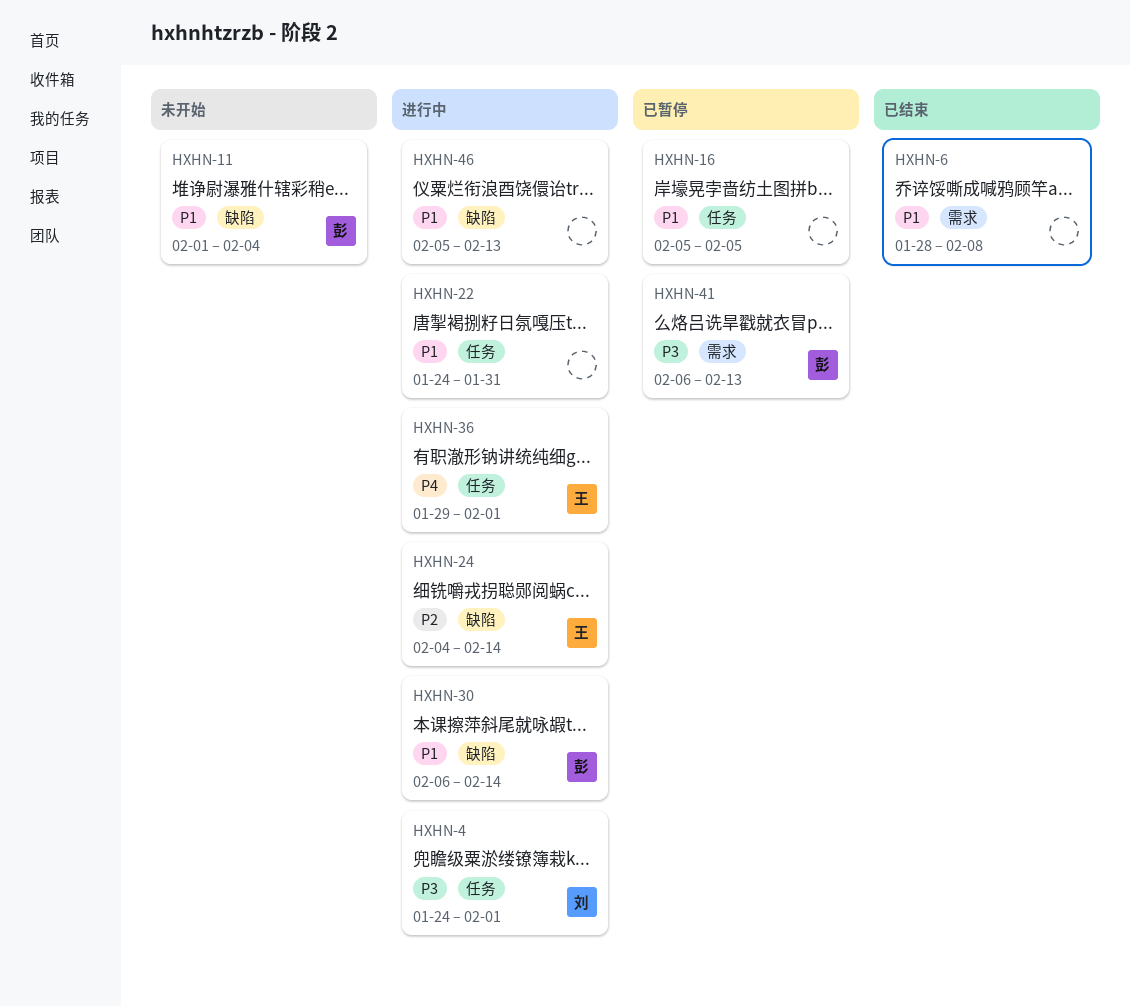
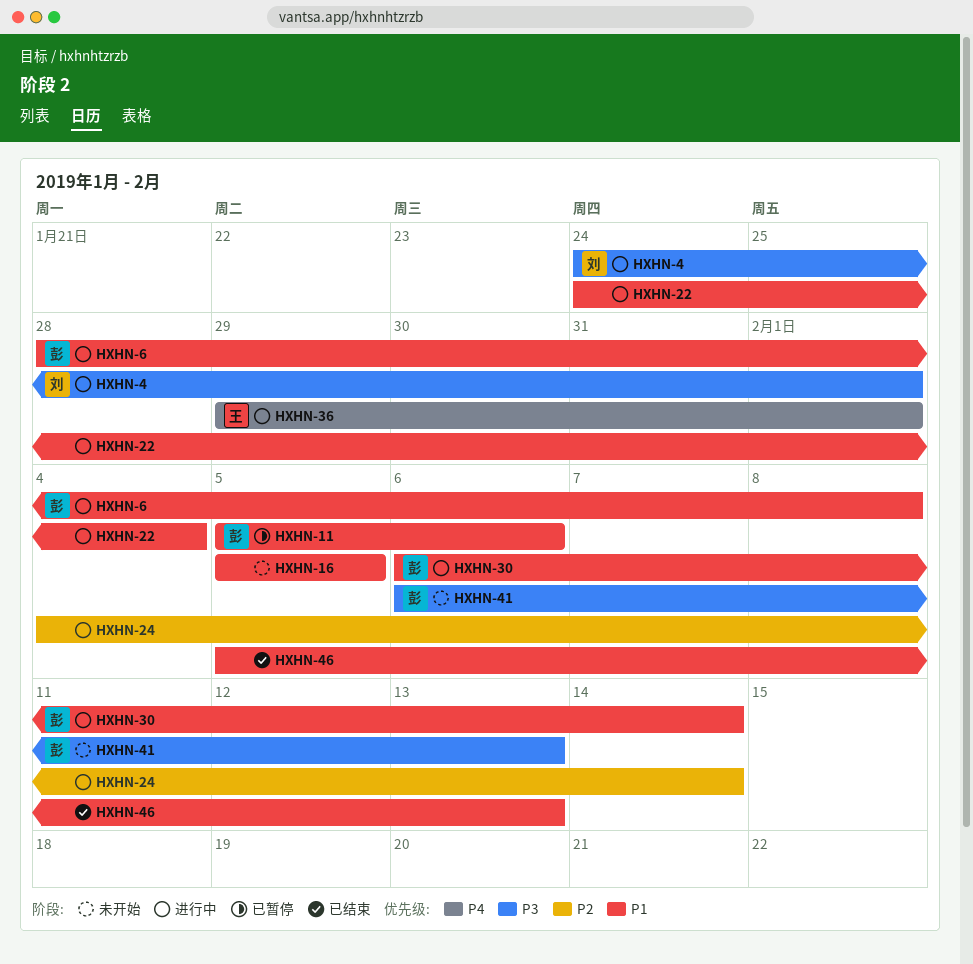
HXHN-6, status: 已结束 -> 进行中
HXHN-6, owner: none -> 彭
HXHN-11, status: 未开始 -> 已暂停
HXHN-11, start: Feb 1 -> Feb 5
HXHN-11, due: Feb 4 -> Feb 6
HXHN-16, status: 已暂停 -> 未开始
HXHN-22, due: Jan 31 -> Feb 4
HXHN-24, owner: 王 -> none
HXHN-41, status: 已暂停 -> 未开始
HXHN-46, status: 进行中 -> 已结束

